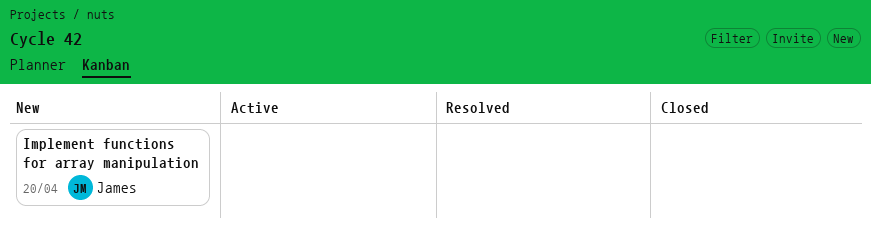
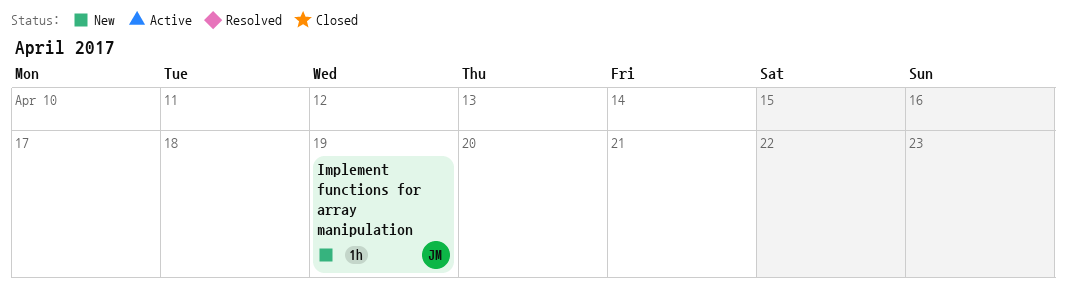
Implement functions for array manipulation, due: Apr 20 -> Apr 19

